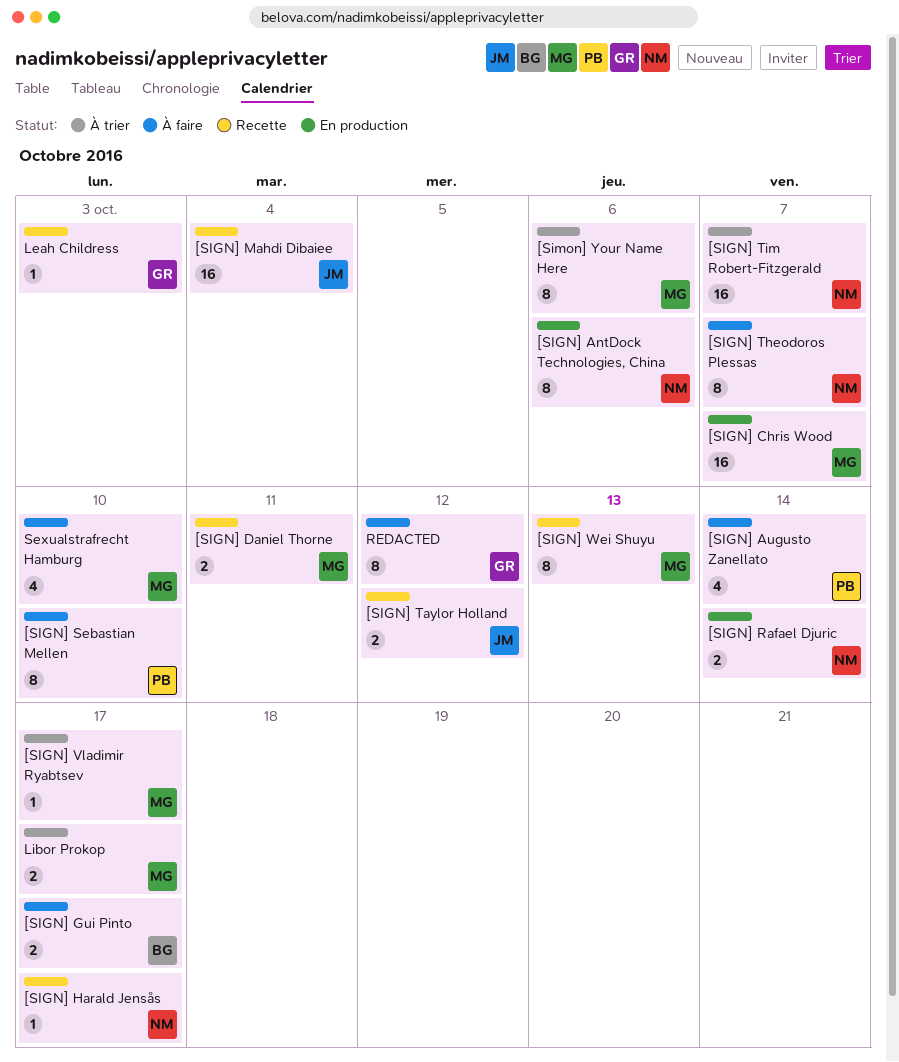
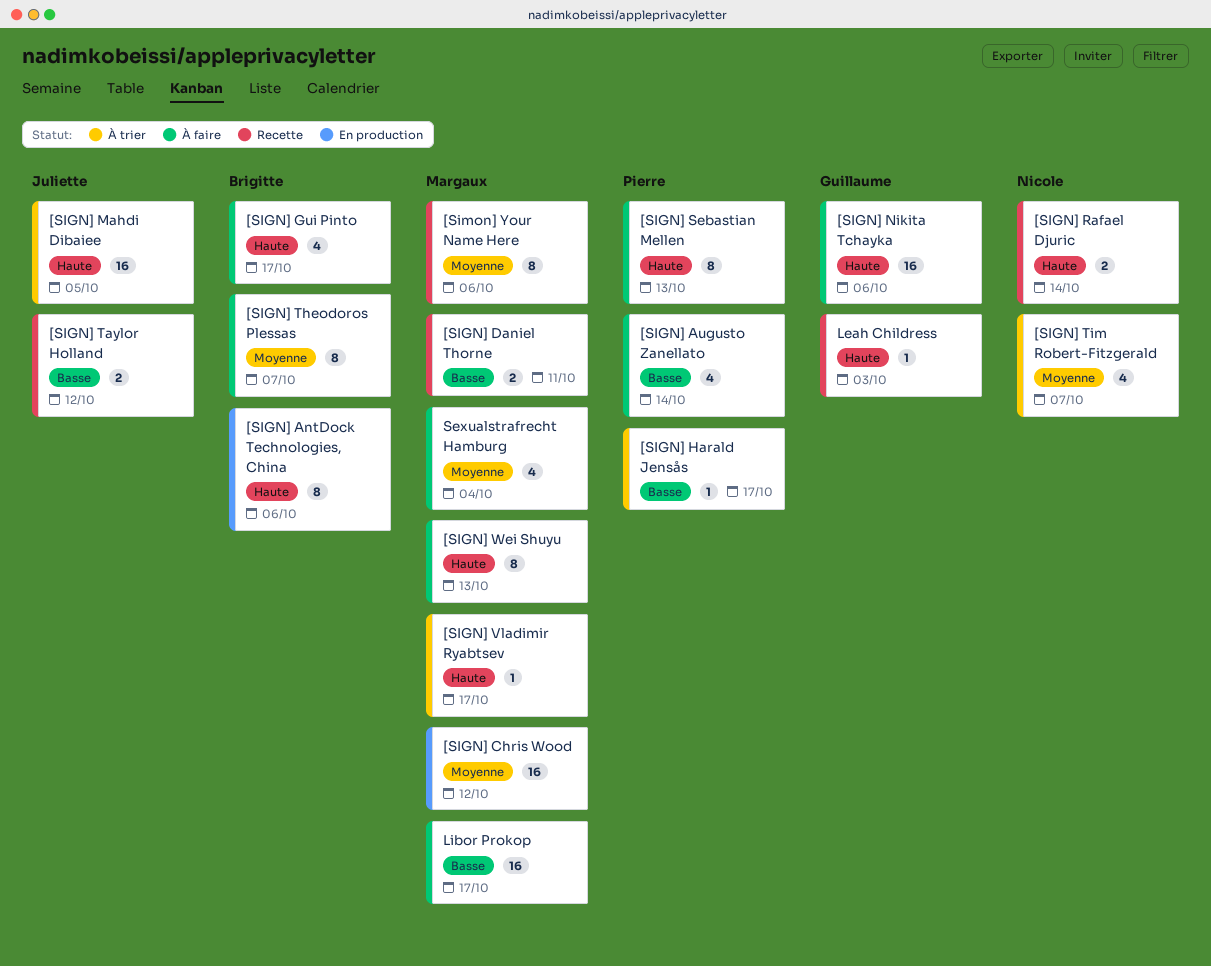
[SIGN] AntDock Technologies, China, owner: Nicole -> Brigitte
[SIGN] Chris Wood, due: Oct 7 -> Oct 12
[SIGN] Gui Pinto, estimate: 2 -> 4
[SIGN] Harald Jensås, status: Recette -> À trier
[SIGN] Harald Jensås, owner: Nicole -> Pierre
[SIGN] Mahdi Dibaiee, status: Recette -> À trier
[SIGN] Mahdi Dibaiee, due: Oct 4 -> Oct 5
[SIGN] Nikita Tchayka: none -> present
[SIGN] Rafael Djuric, status: En production -> Recette
[SIGN] Sebastian Mellen, due: Oct 10 -> Oct 13
[SIGN] Theodoros Plessas, owner: Nicole -> Brigitte
[SIGN] Tim Robert-Fitzgerald, estimate: 16 -> 4
[SIGN] Wei Shuyu, status: Recette -> À faire
[Simon] Your Name Here, status: À trier -> Recette
Libor Prokop, status: À trier -> À faire
Libor Prokop, estimate: 2 -> 16
REDACTED: present -> none
Sexualstrafrecht Hamburg, due: Oct 10 -> Oct 4

